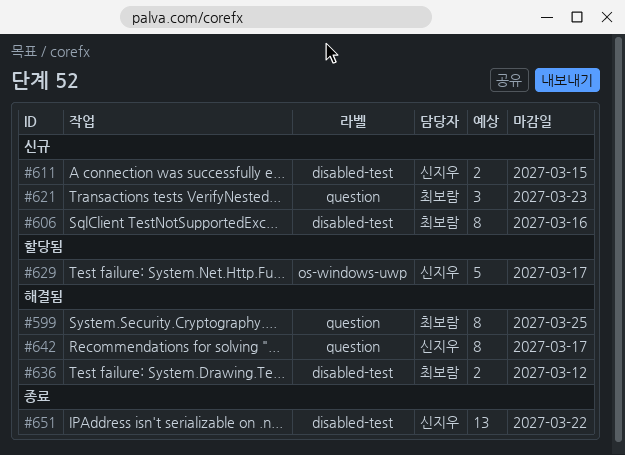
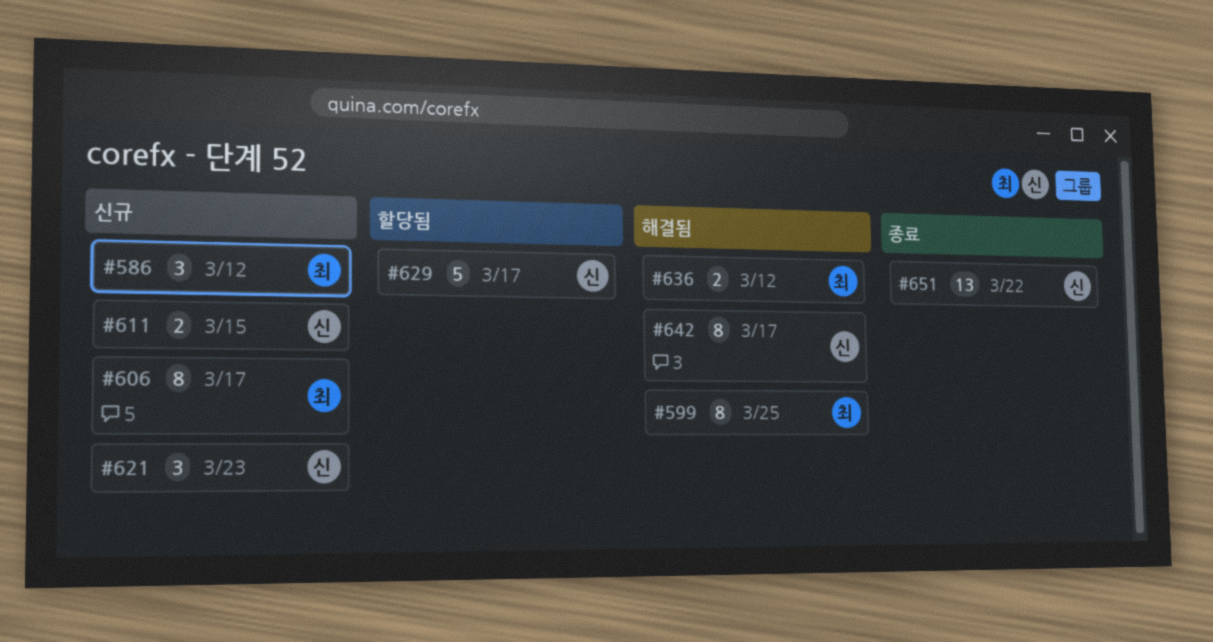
#586: none -> present
#606, due: Mar 16 -> Mar 17
#621, owner: 최보람 -> 신지우

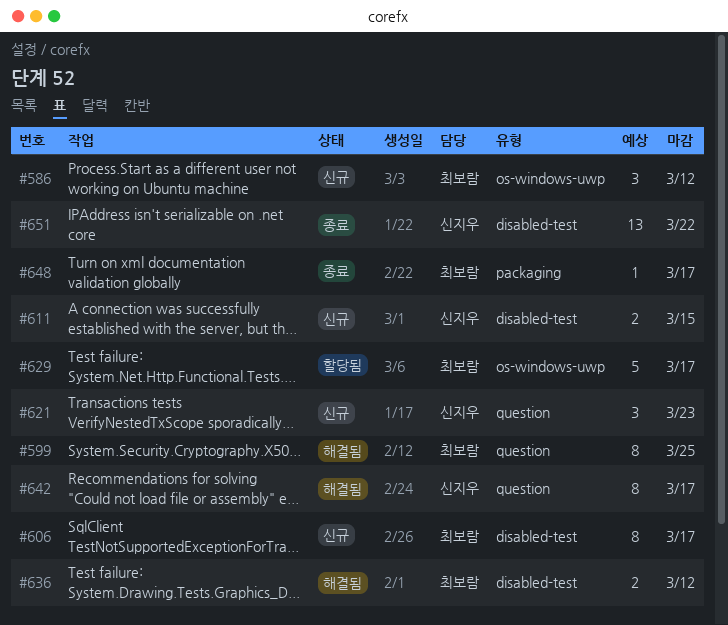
#629, owner: 신지우 -> 최보람
#648: none -> present

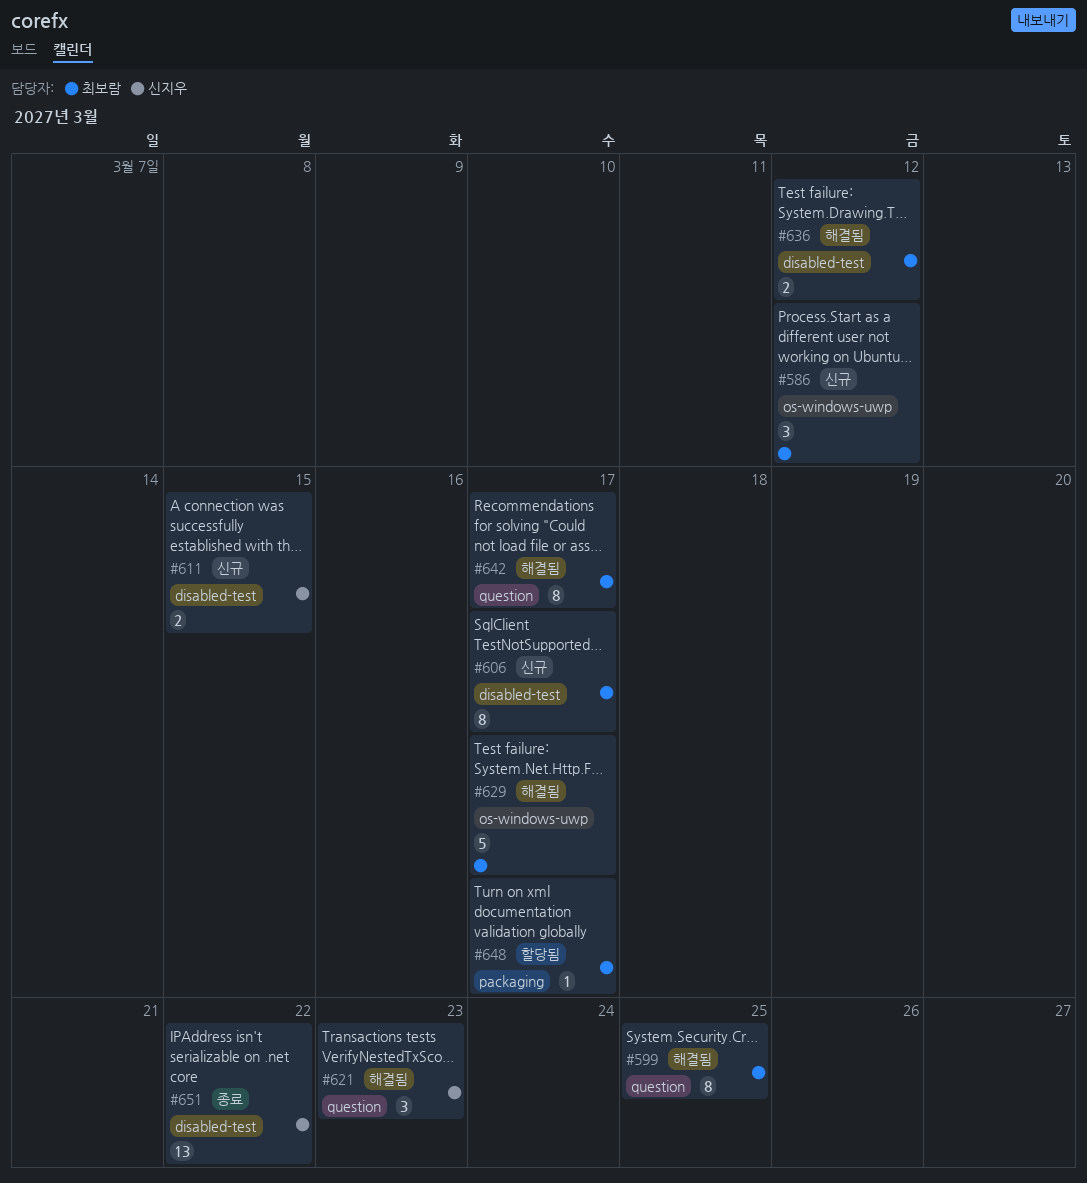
#621, status: 신규 -> 해결됨
#629, status: 할당됨 -> 해결됨
#642, owner: 신지우 -> 최보람
#648, status: 종료 -> 할당됨

